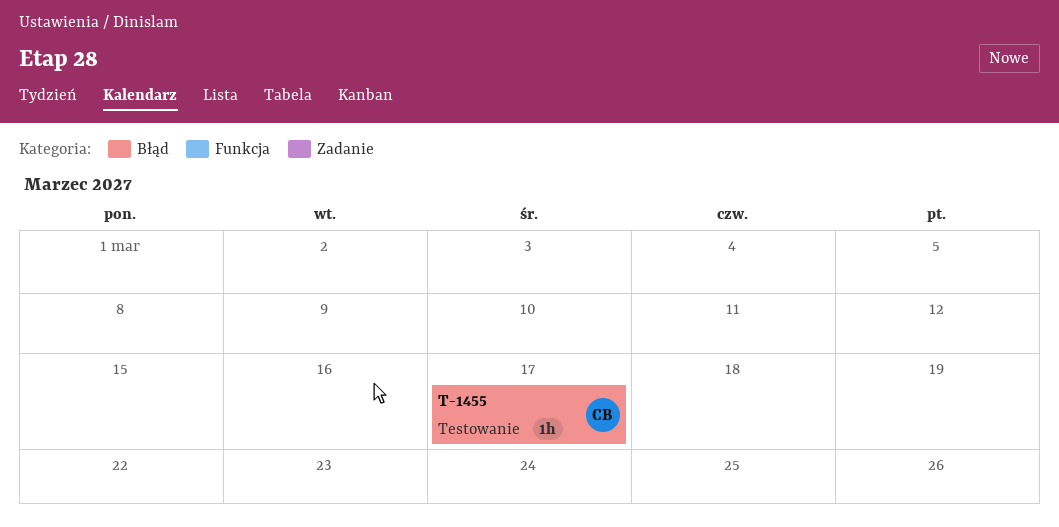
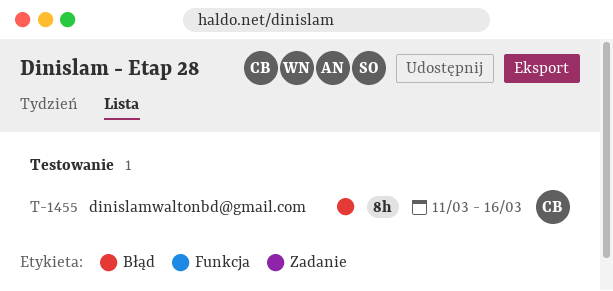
T-1455, estimate: 1h -> 8h
T-1455, due: Mar 17 -> Mar 16

